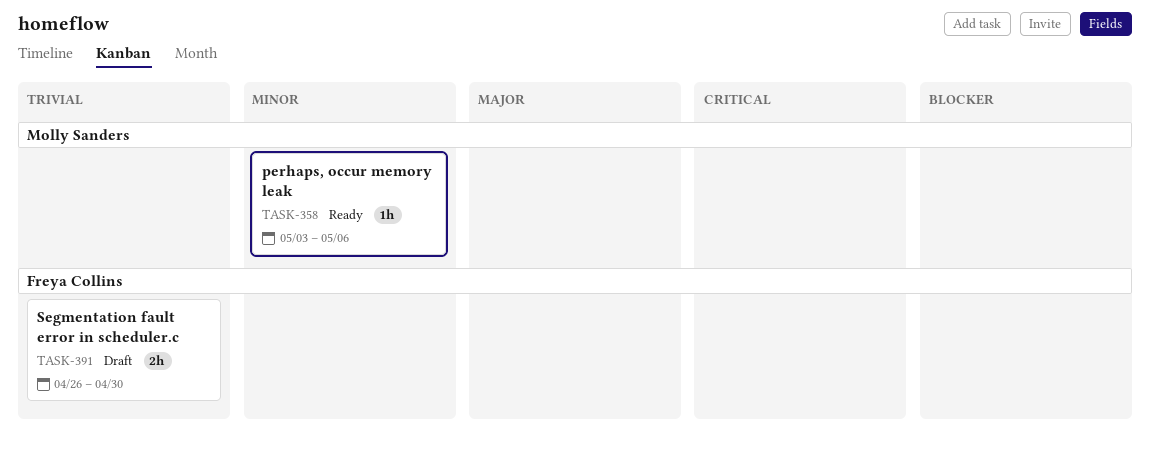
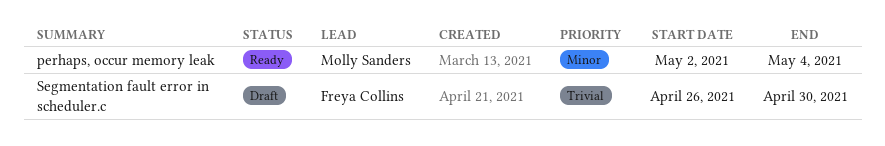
perhaps, occur memory leak, start: May 3 -> May 2
perhaps, occur memory leak, due: May 6 -> May 4

